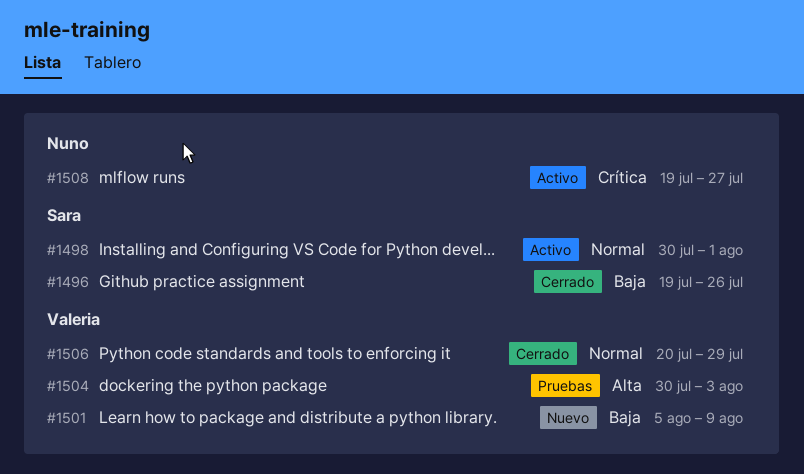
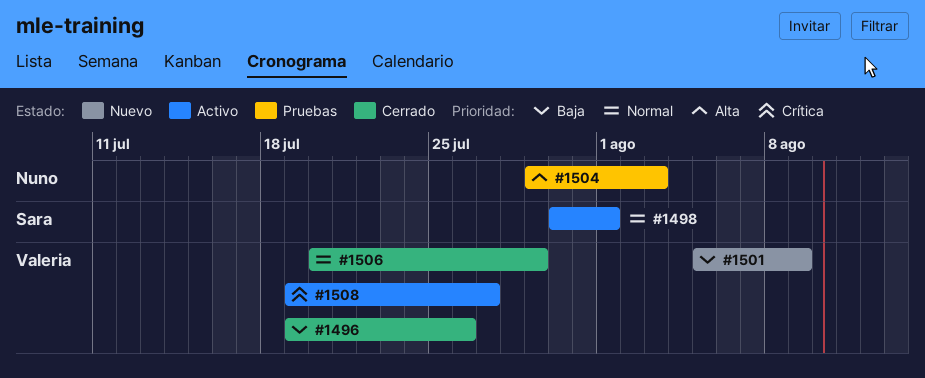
#1496, owner: Sara -> Valeria
#1504, owner: Valeria -> Nuno
#1504, start: Jul 30 -> Jul 29
#1508, owner: Nuno -> Valeria

